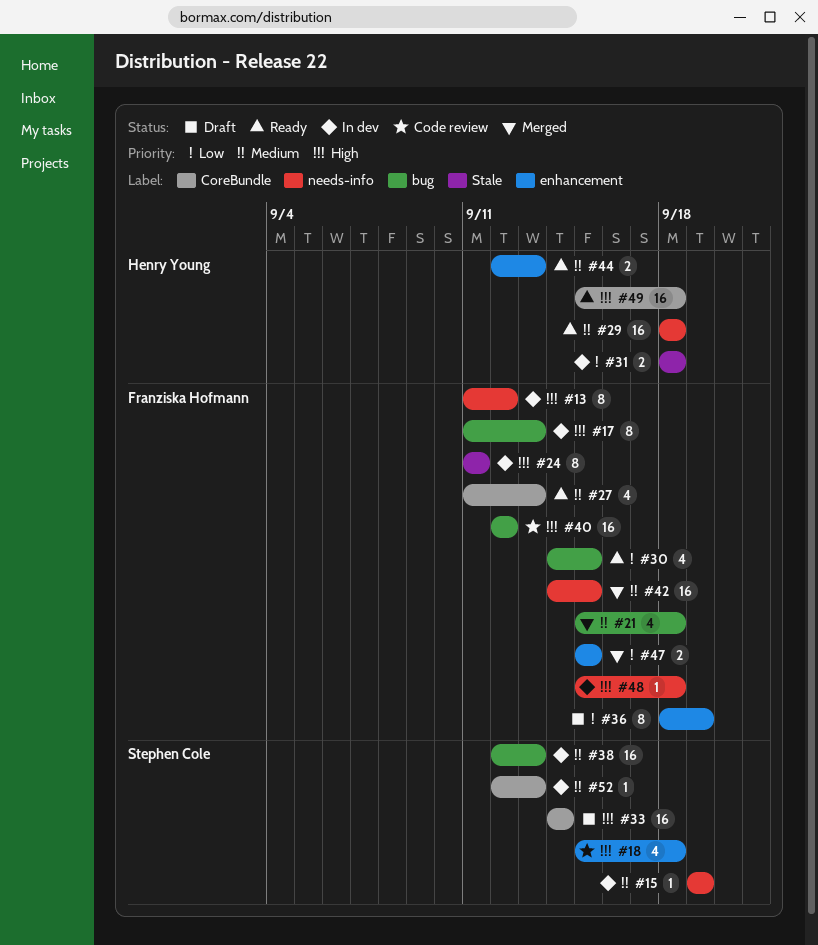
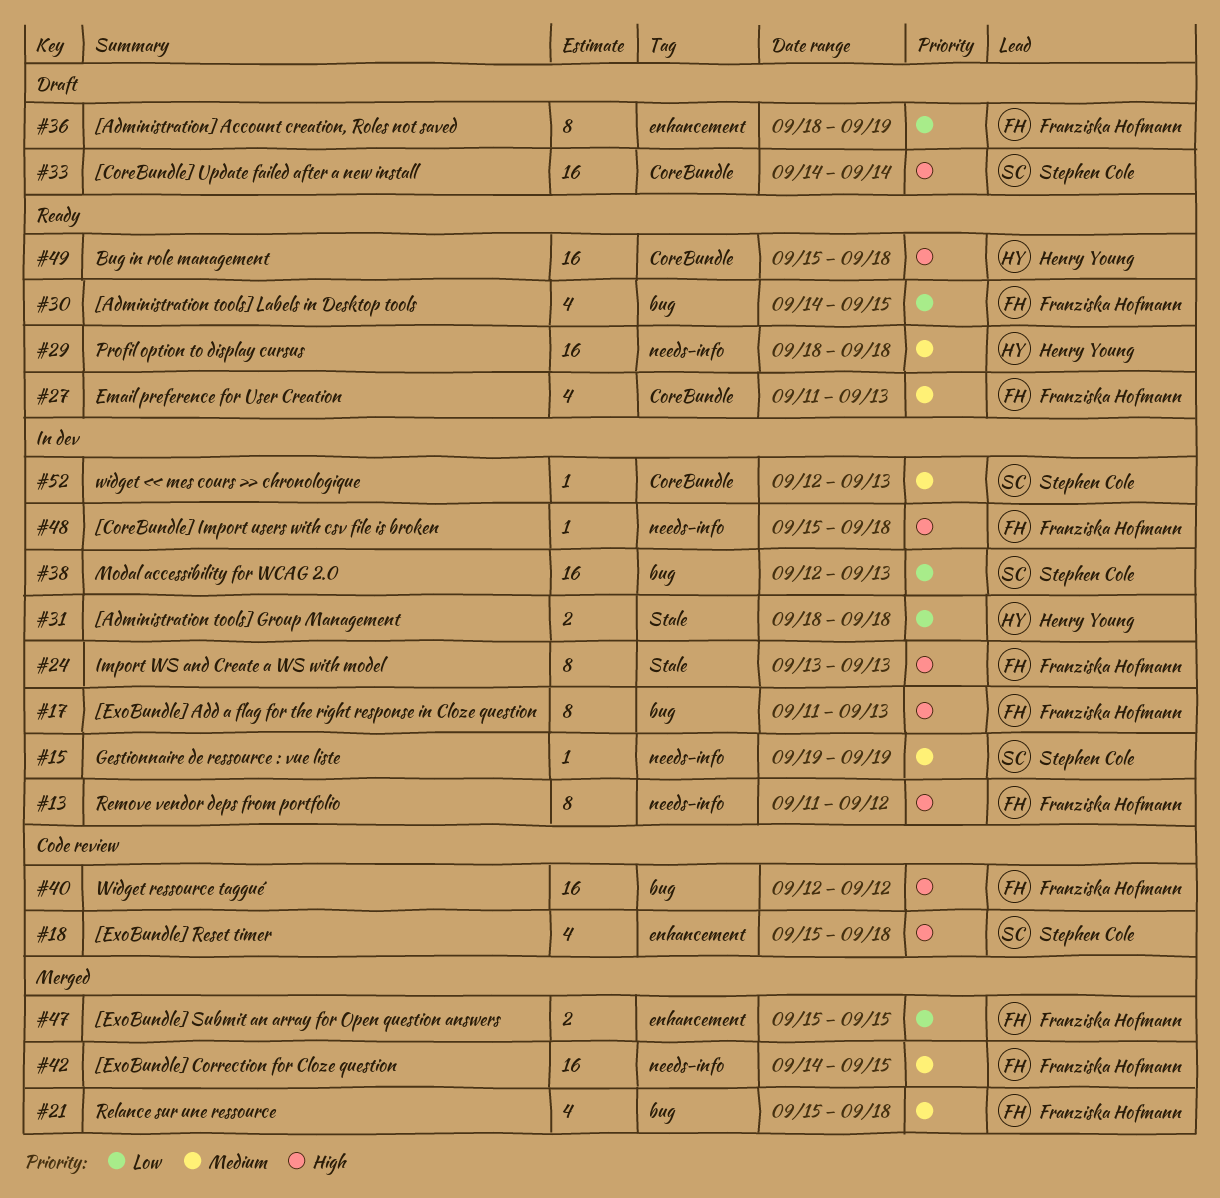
#24, start: Sep 11 -> Sep 13
#24, due: Sep 11 -> Sep 13
#38, priority: Medium -> Low
#44: present -> none

